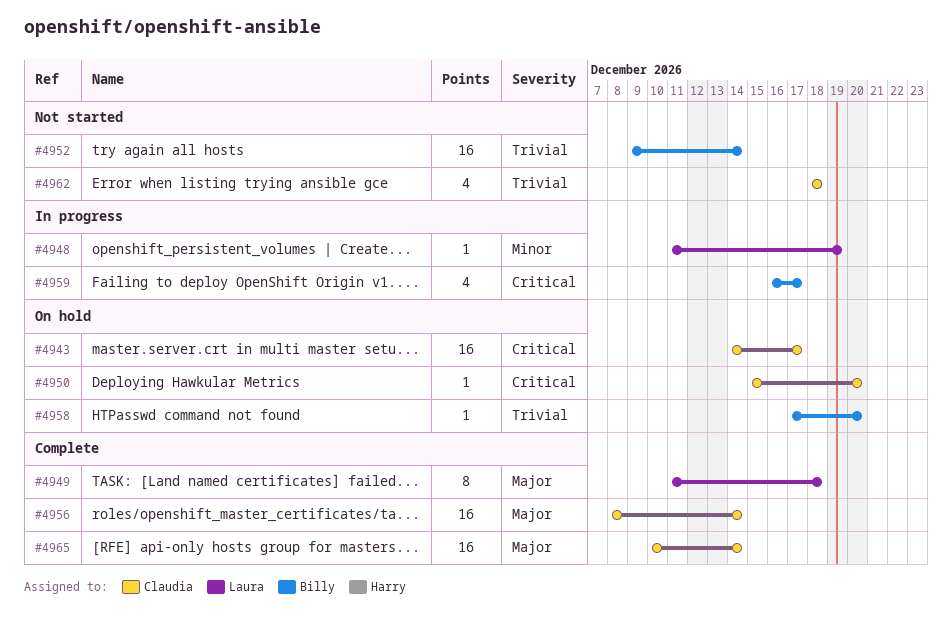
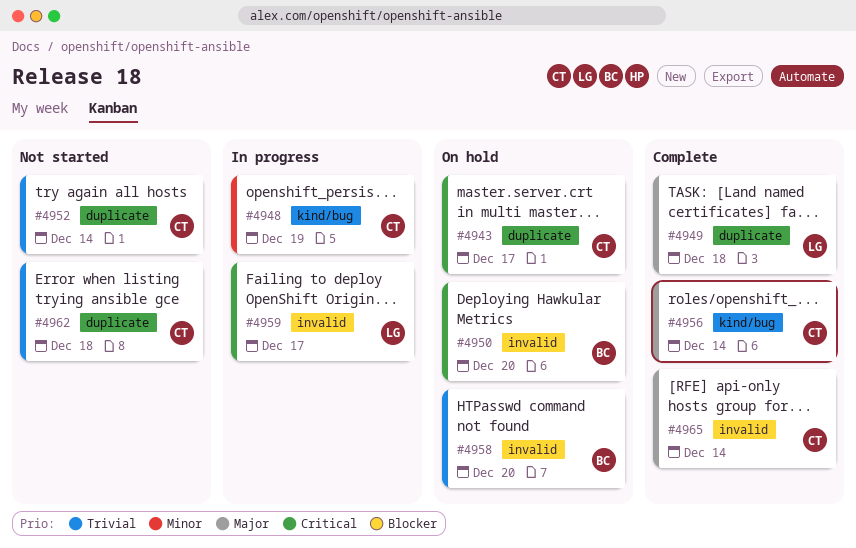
#4948, owner: Laura -> Claudia
#4950, owner: Claudia -> Billy
#4952, owner: Billy -> Claudia
#4959, owner: Billy -> Laura

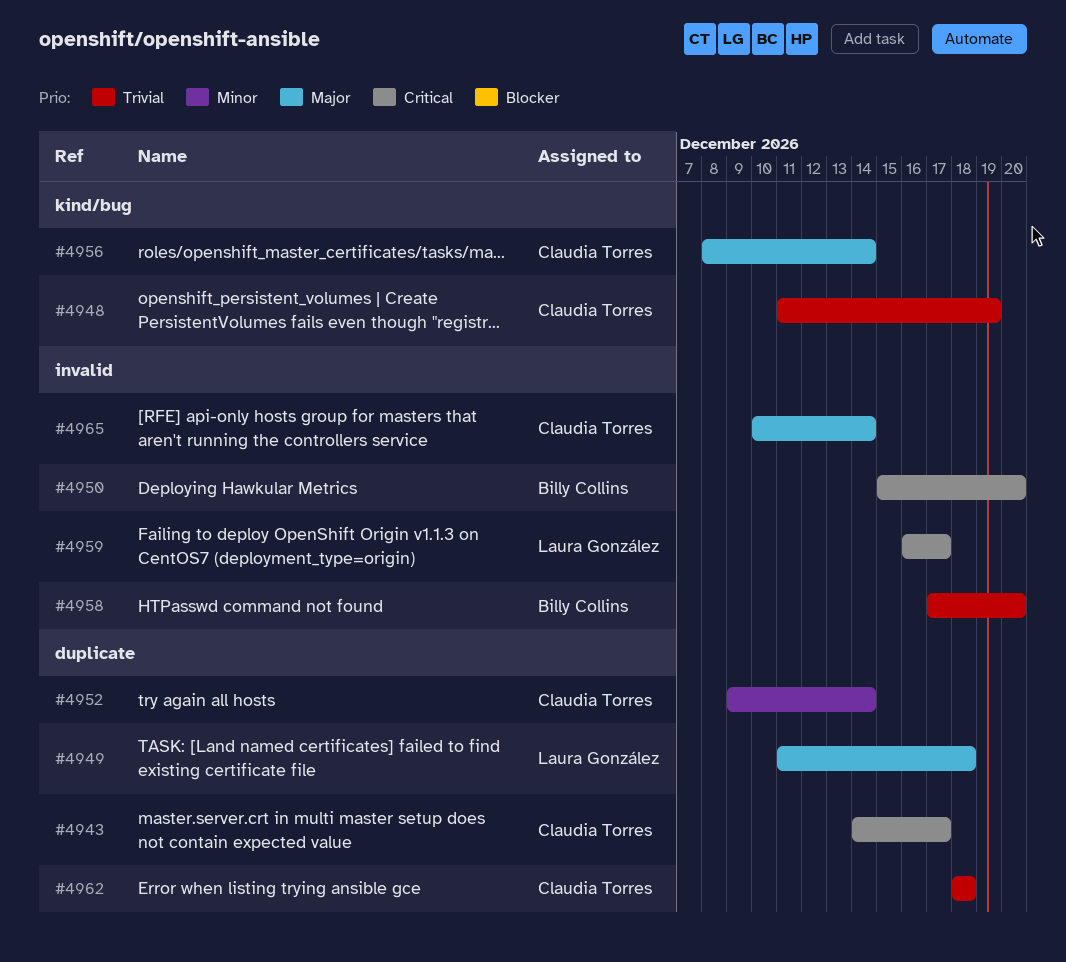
#4948, priority: Minor -> Trivial
#4952, priority: Trivial -> Minor

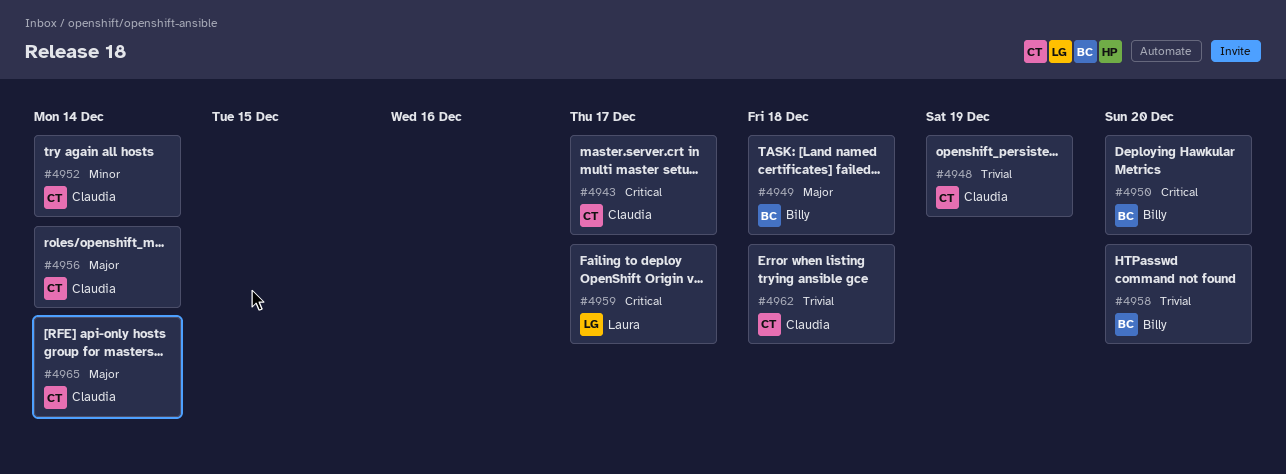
#4949, owner: Laura González -> Billy Collins

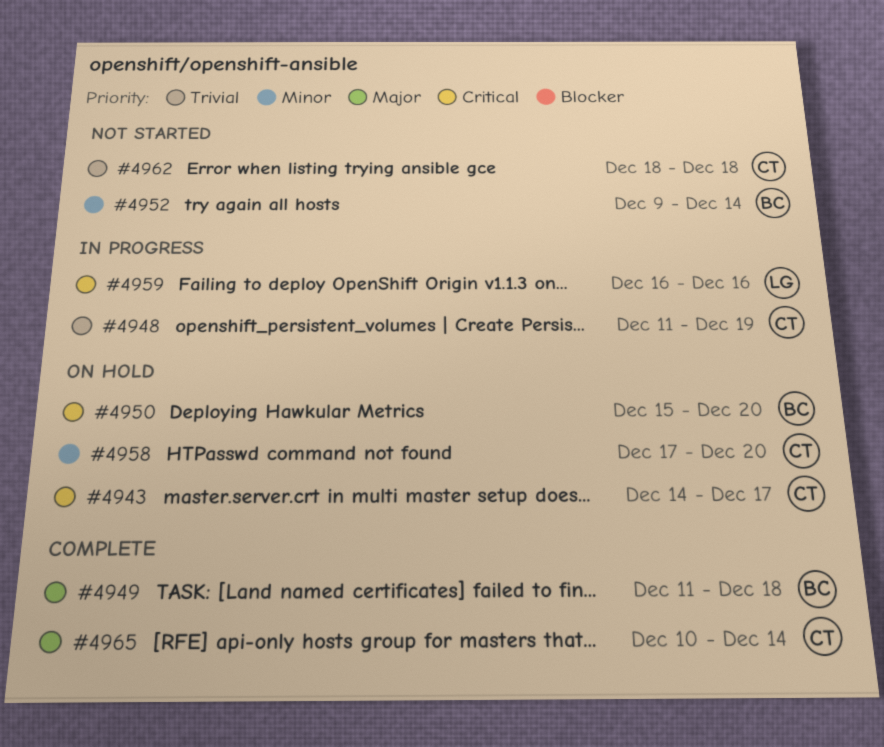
#4952, owner: Claudia -> Billy
#4956: present -> none
#4958, owner: Billy -> Claudia
#4958, priority: Trivial -> Minor
#4959, due: Dec 17 -> Dec 16

